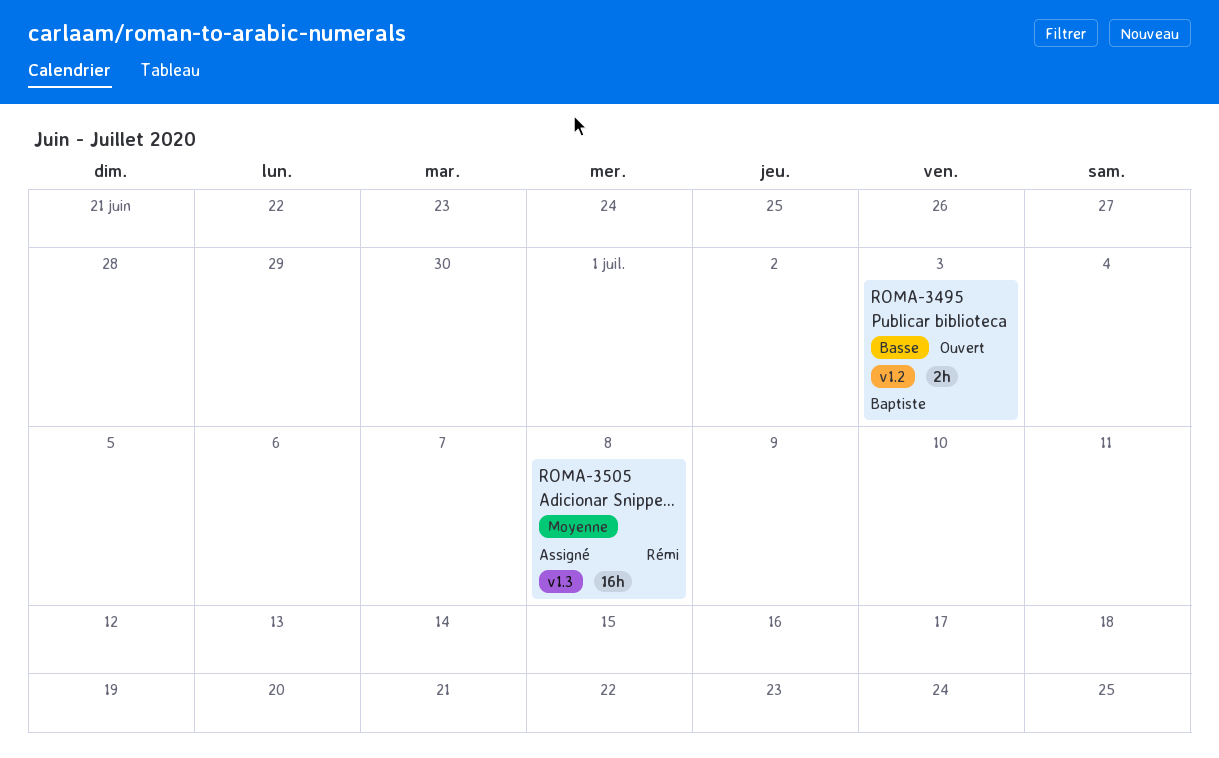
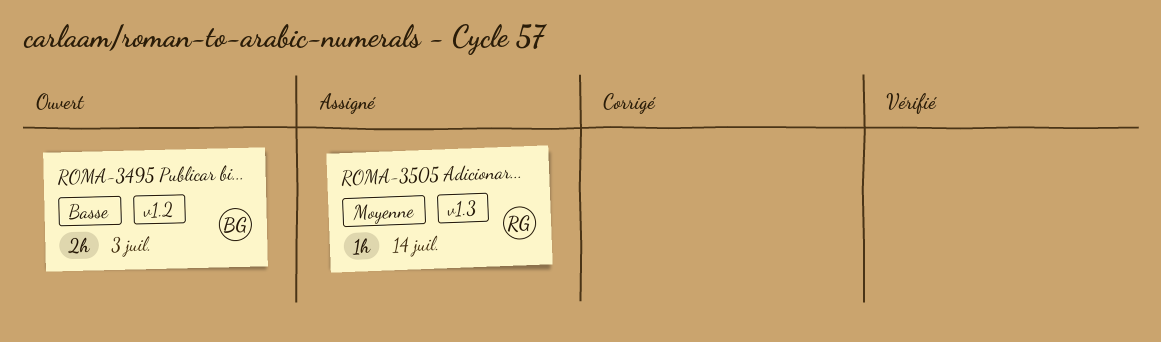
ROMA-3505, estimate: 16h -> 1h
ROMA-3505, due: Jul 8 -> Jul 14

